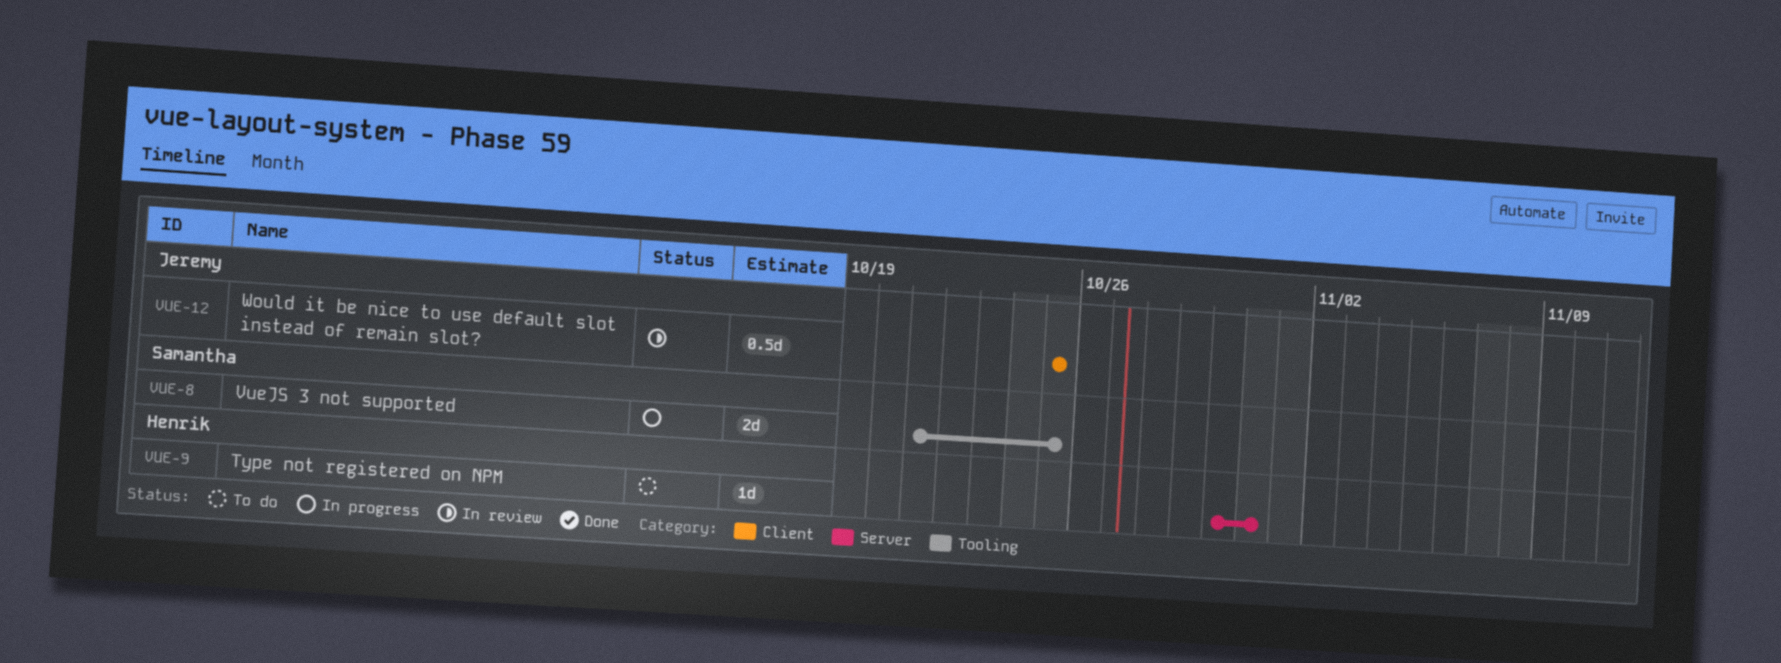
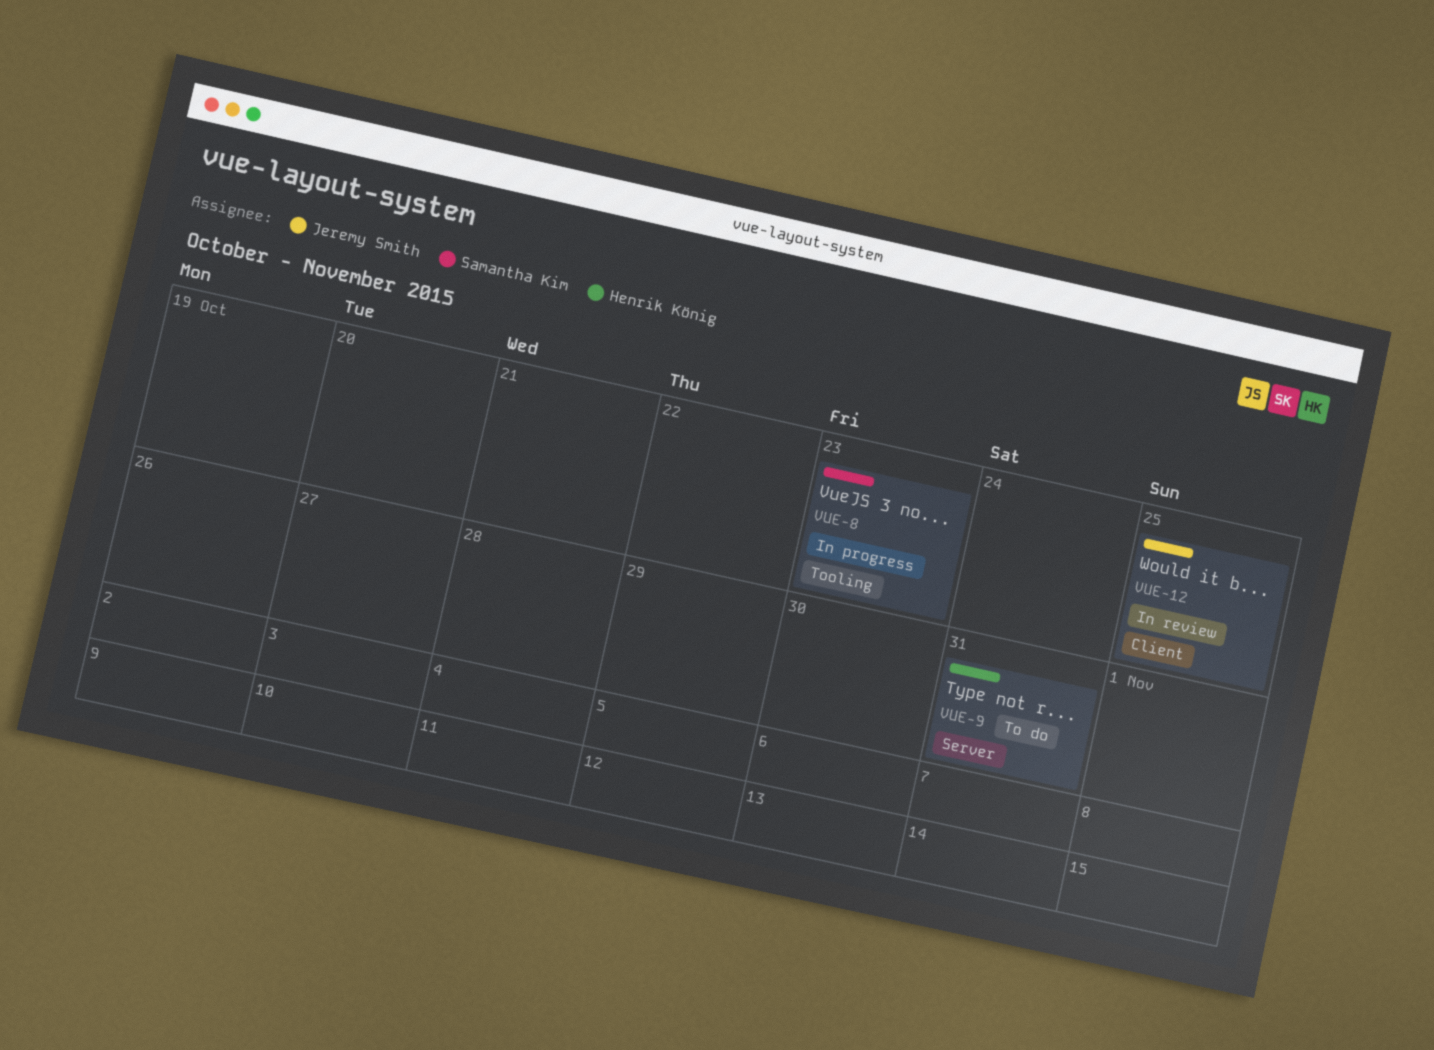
VUE-8, due: Oct 25 -> Oct 23

